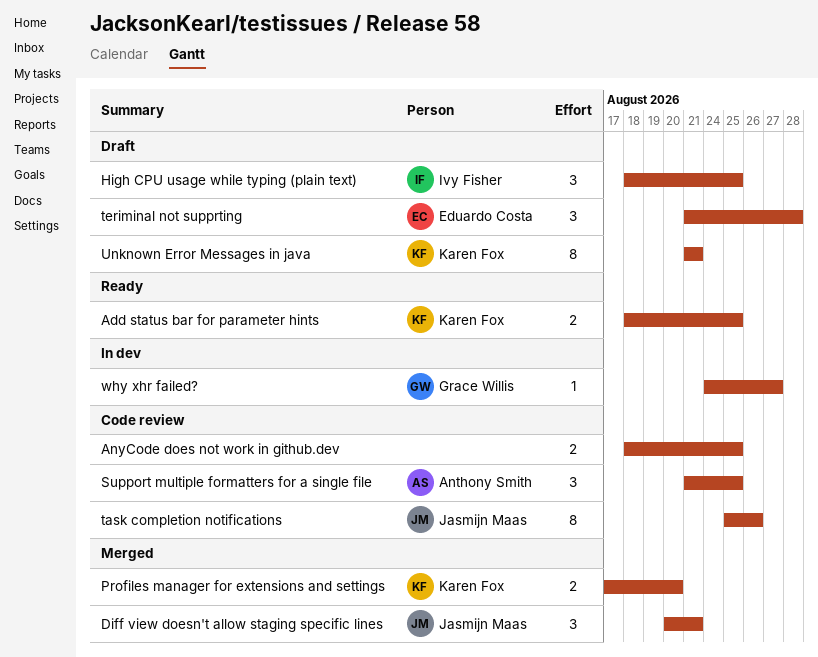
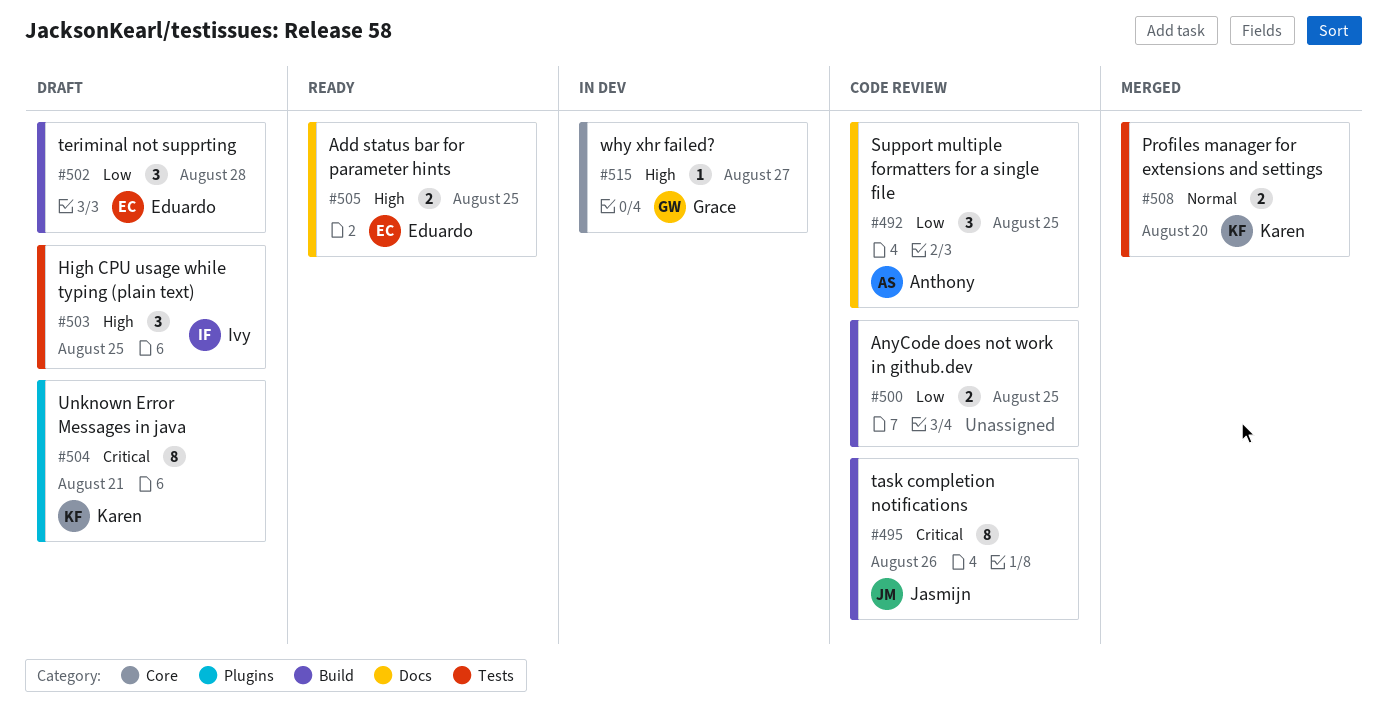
Add status bar for parameter hints, owner: Karen Fox -> Eduardo Costa
Diff view doesn't allow staging specific lines: present -> none

